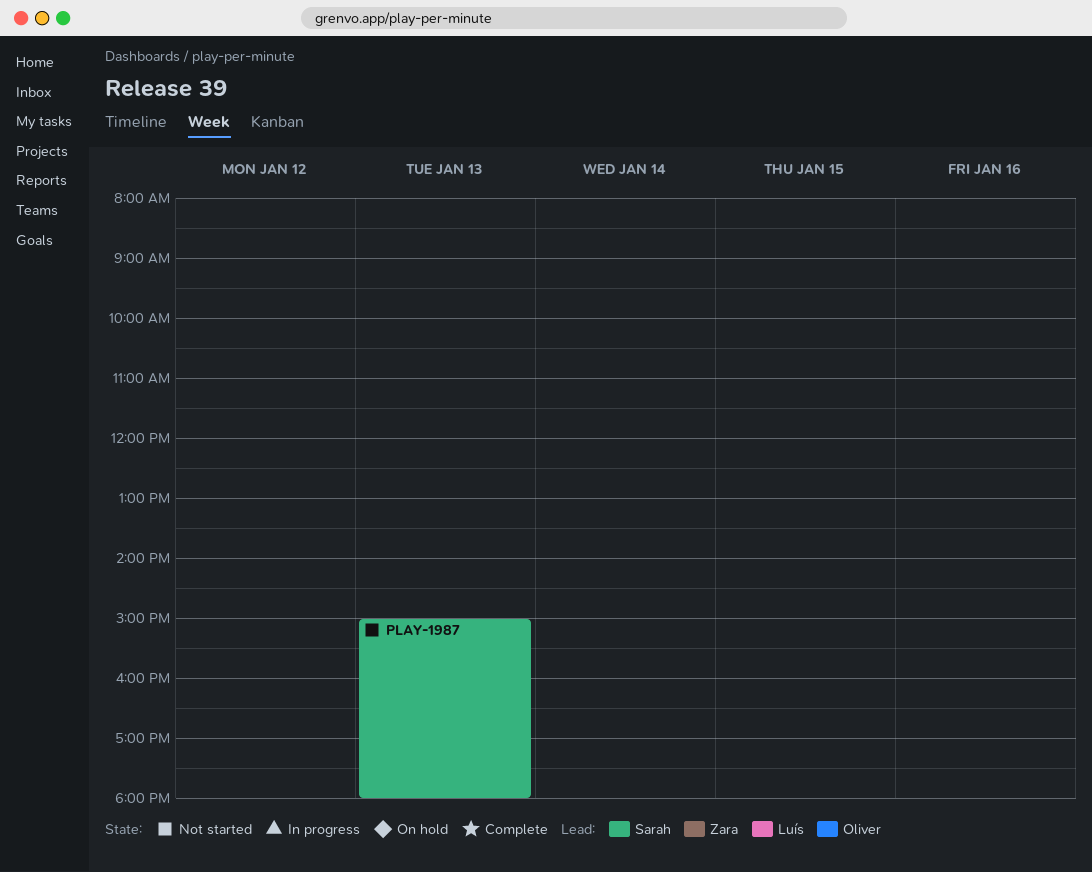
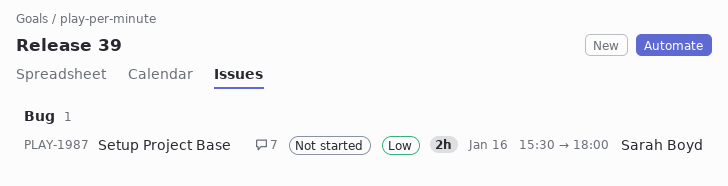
PLAY-1987, day: Jan 13 -> Jan 16
PLAY-1987, begins: 15:00 -> 15:30

